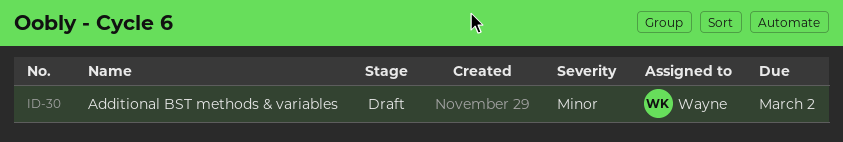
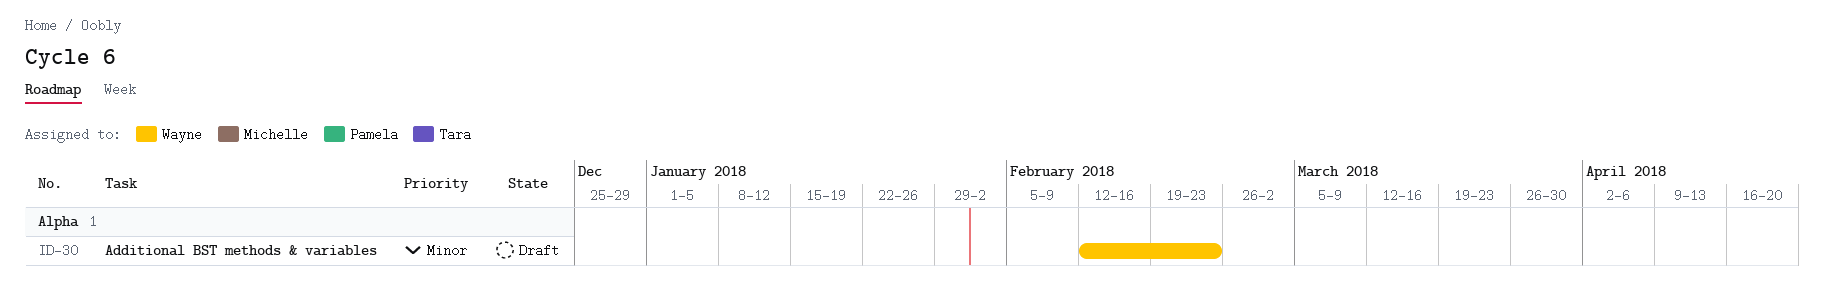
ID-30, due: Mar 2 -> Feb 23

